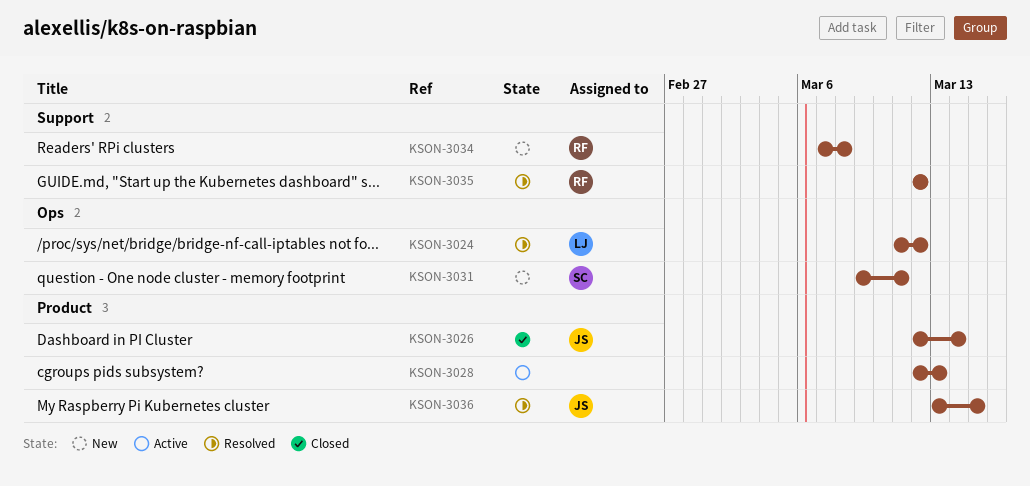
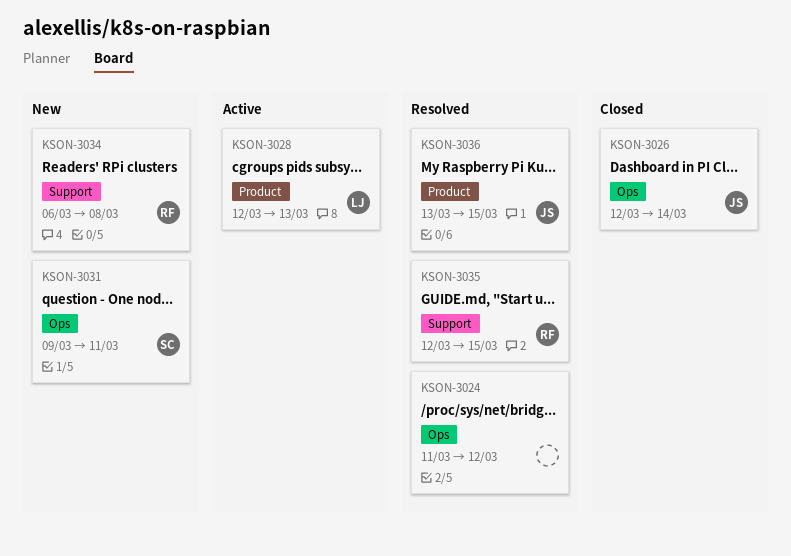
KSON-3024, owner: LJ -> none
KSON-3026, label: Product -> Ops
KSON-3028, owner: none -> LJ
KSON-3034, start: Mar 7 -> Mar 6
KSON-3035, due: Mar 12 -> Mar 15

